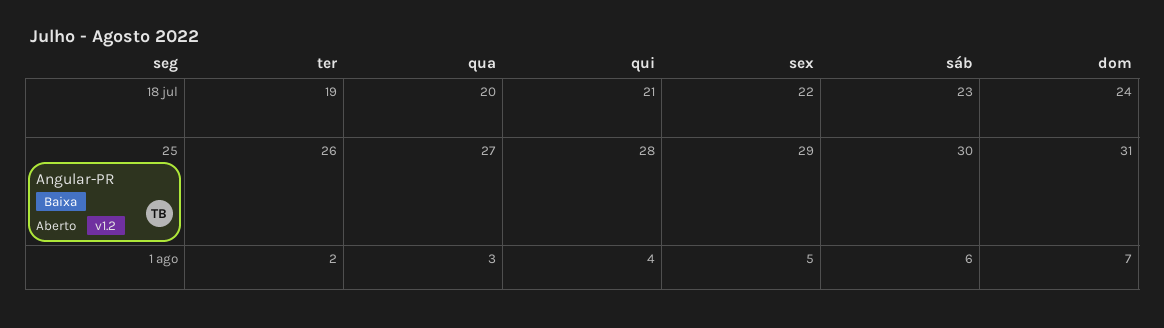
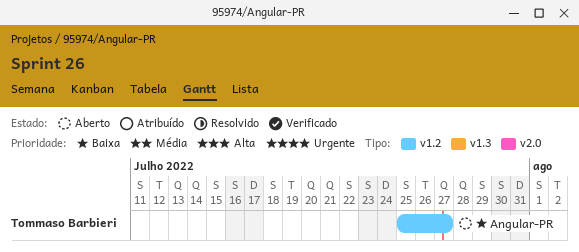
Angular-PR, due: Jul 25 -> Jul 27

